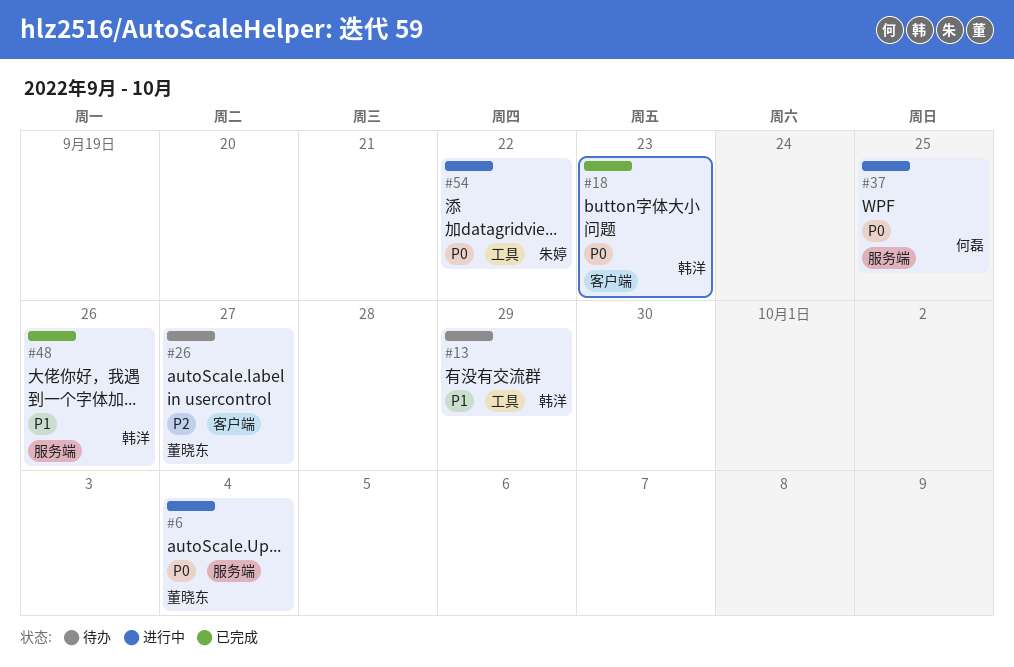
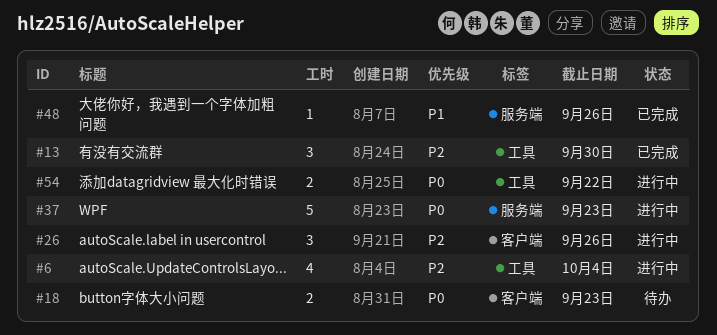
#6, priority: P0 -> P2
#6, label: 服务端 -> 工具
#13, status: 待办 -> 已完成
#13, priority: P1 -> P2
#13, due: Sep 29 -> Sep 30
#18, status: 已完成 -> 待办
#26, status: 待办 -> 进行中
#26, due: Sep 27 -> Sep 26
#37, due: Sep 25 -> Sep 23

